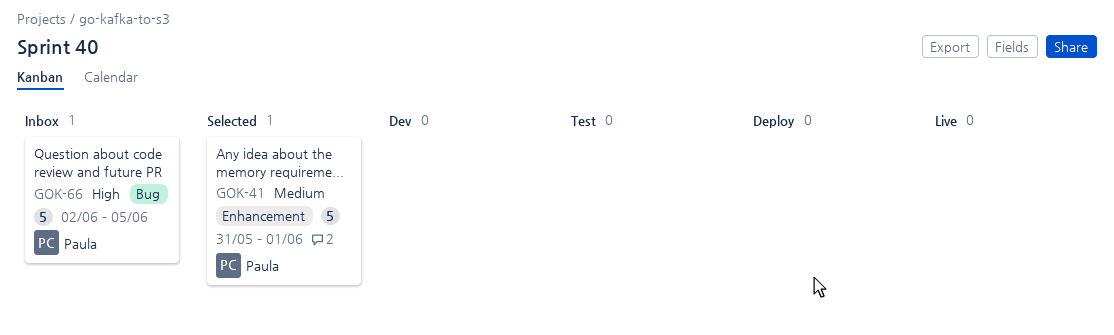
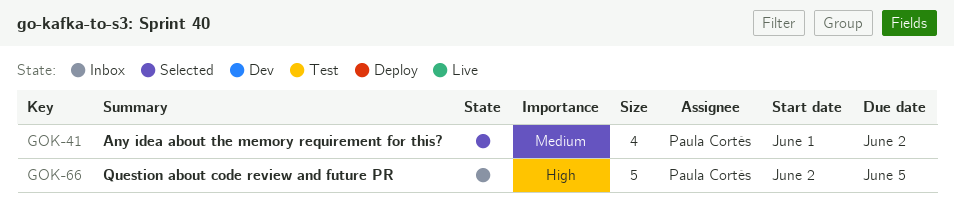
GOK-41, estimate: 5 -> 4
GOK-41, start: May 31 -> Jun 1
GOK-41, due: Jun 1 -> Jun 2

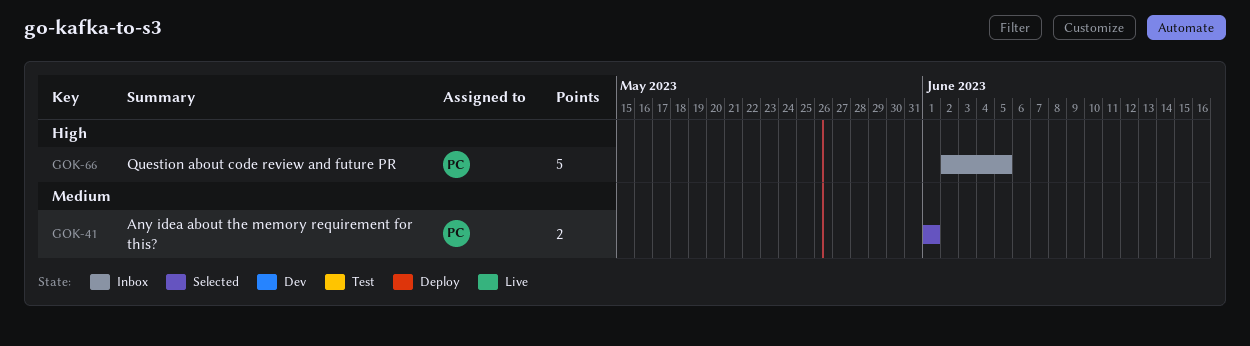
GOK-41, estimate: 4 -> 2
GOK-41, due: Jun 2 -> Jun 1

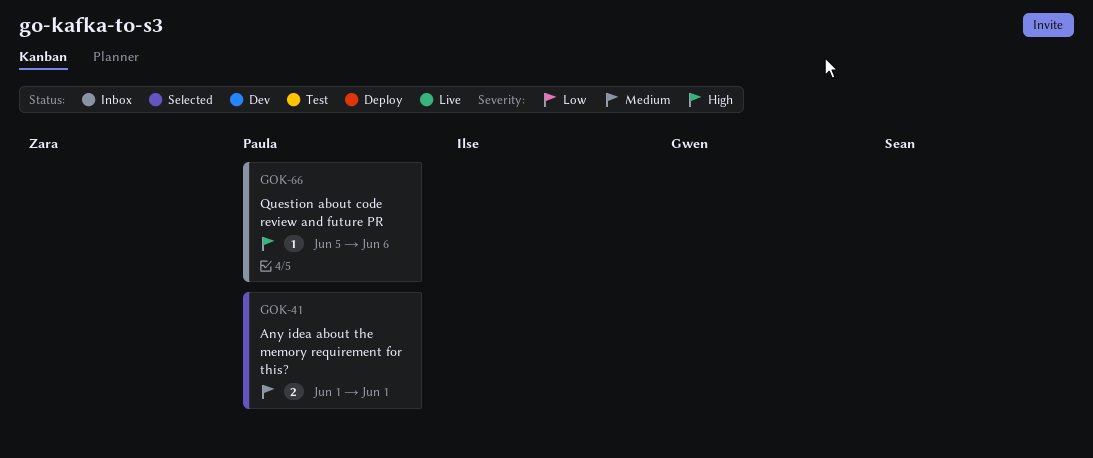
GOK-66, estimate: 5 -> 1
GOK-66, start: Jun 2 -> Jun 5
GOK-66, due: Jun 5 -> Jun 6

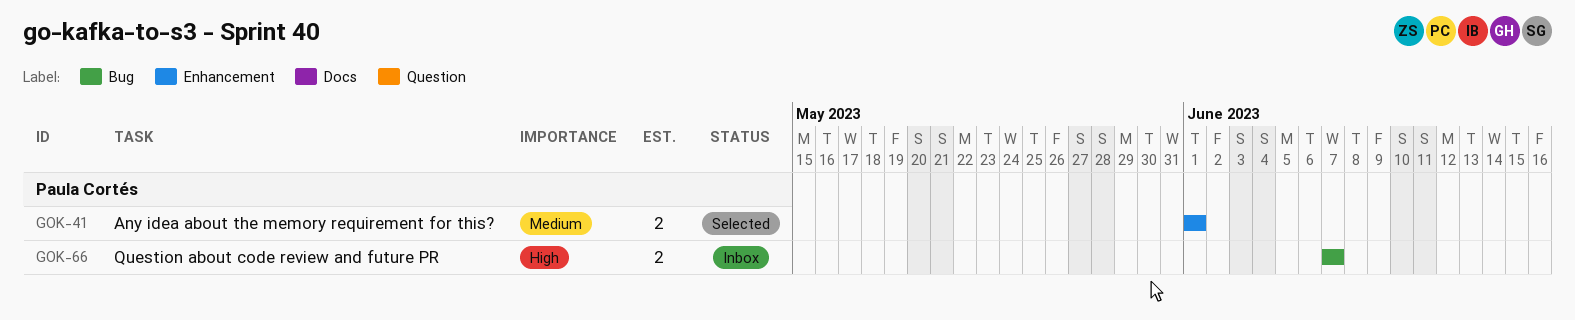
GOK-66, estimate: 1 -> 2
GOK-66, start: Jun 5 -> Jun 7
GOK-66, due: Jun 6 -> Jun 7

